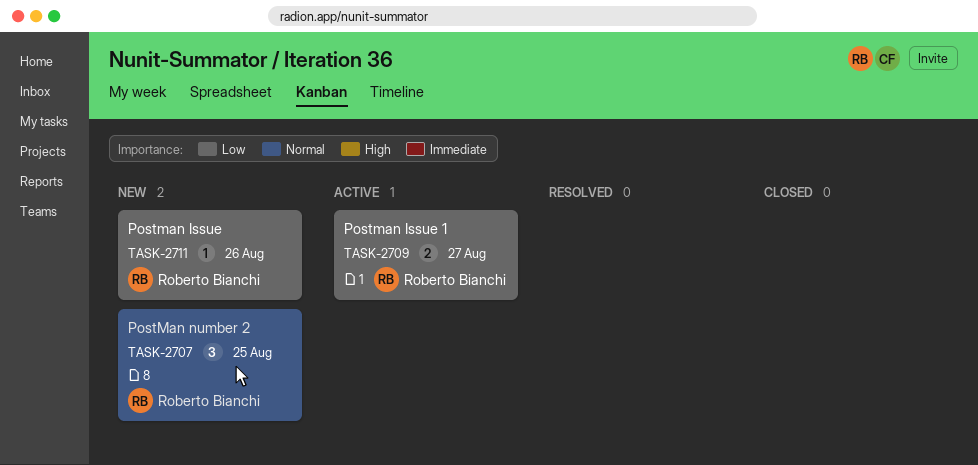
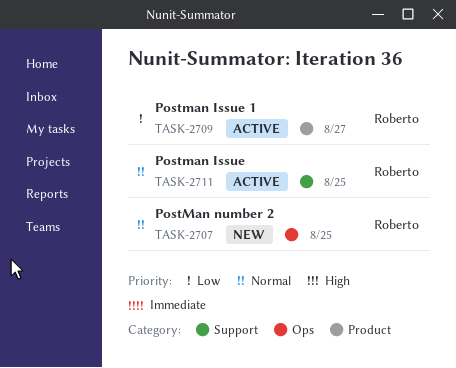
TASK-2711, status: New -> Active
TASK-2711, priority: Low -> Normal
TASK-2711, due: Aug 26 -> Aug 25

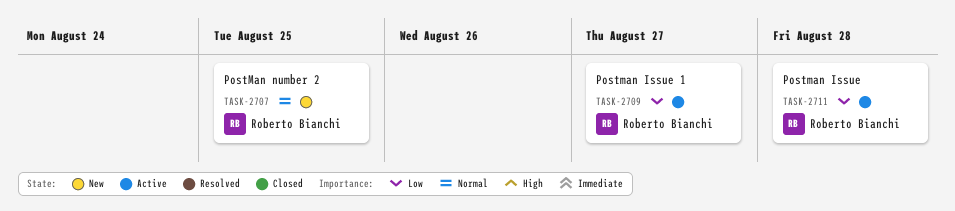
TASK-2711, priority: Normal -> Low
TASK-2711, due: Aug 25 -> Aug 28

